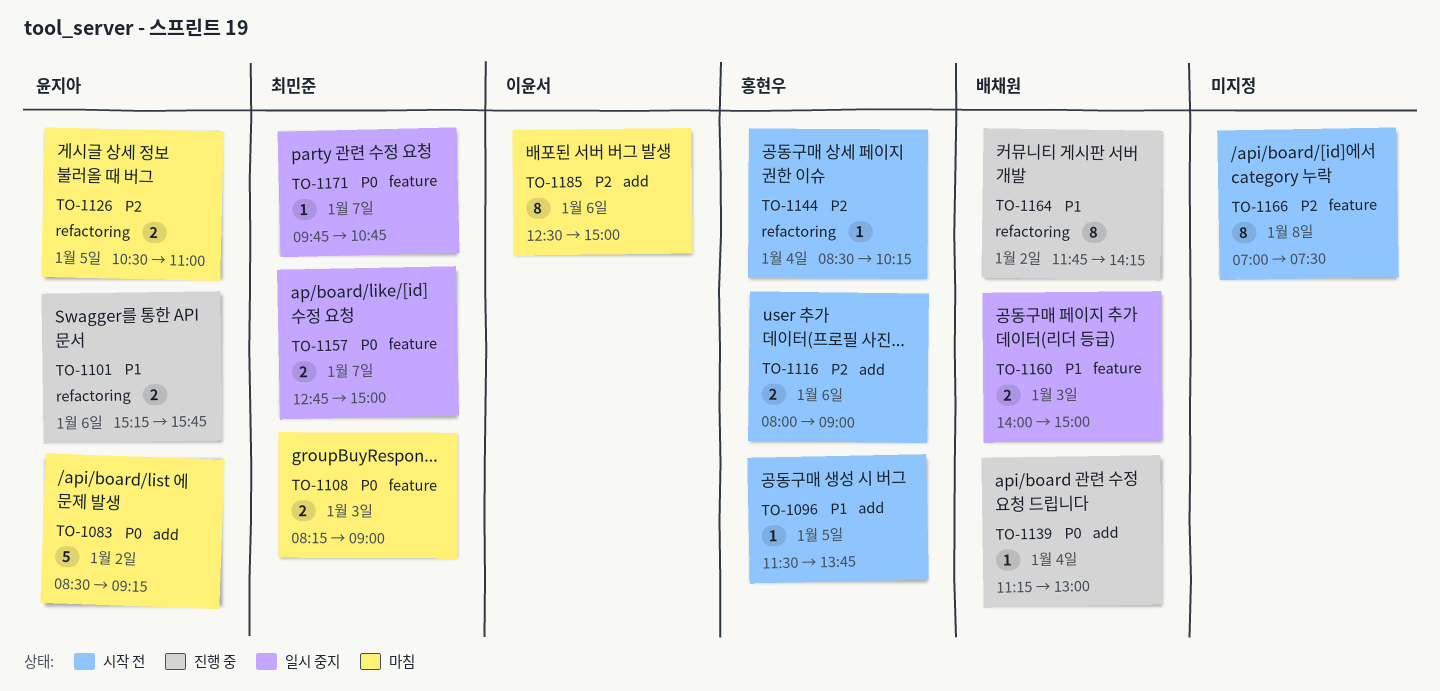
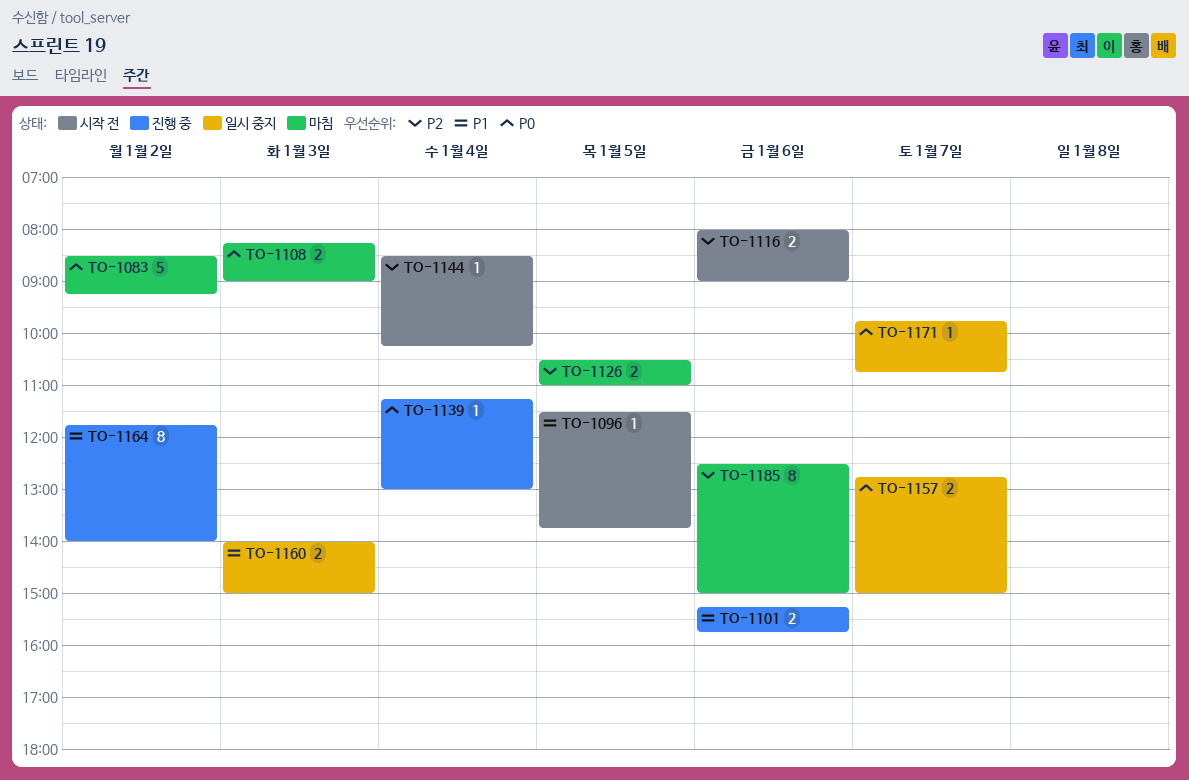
TO-1164, ends: 14:15 -> 14:00
TO-1166: present -> none

